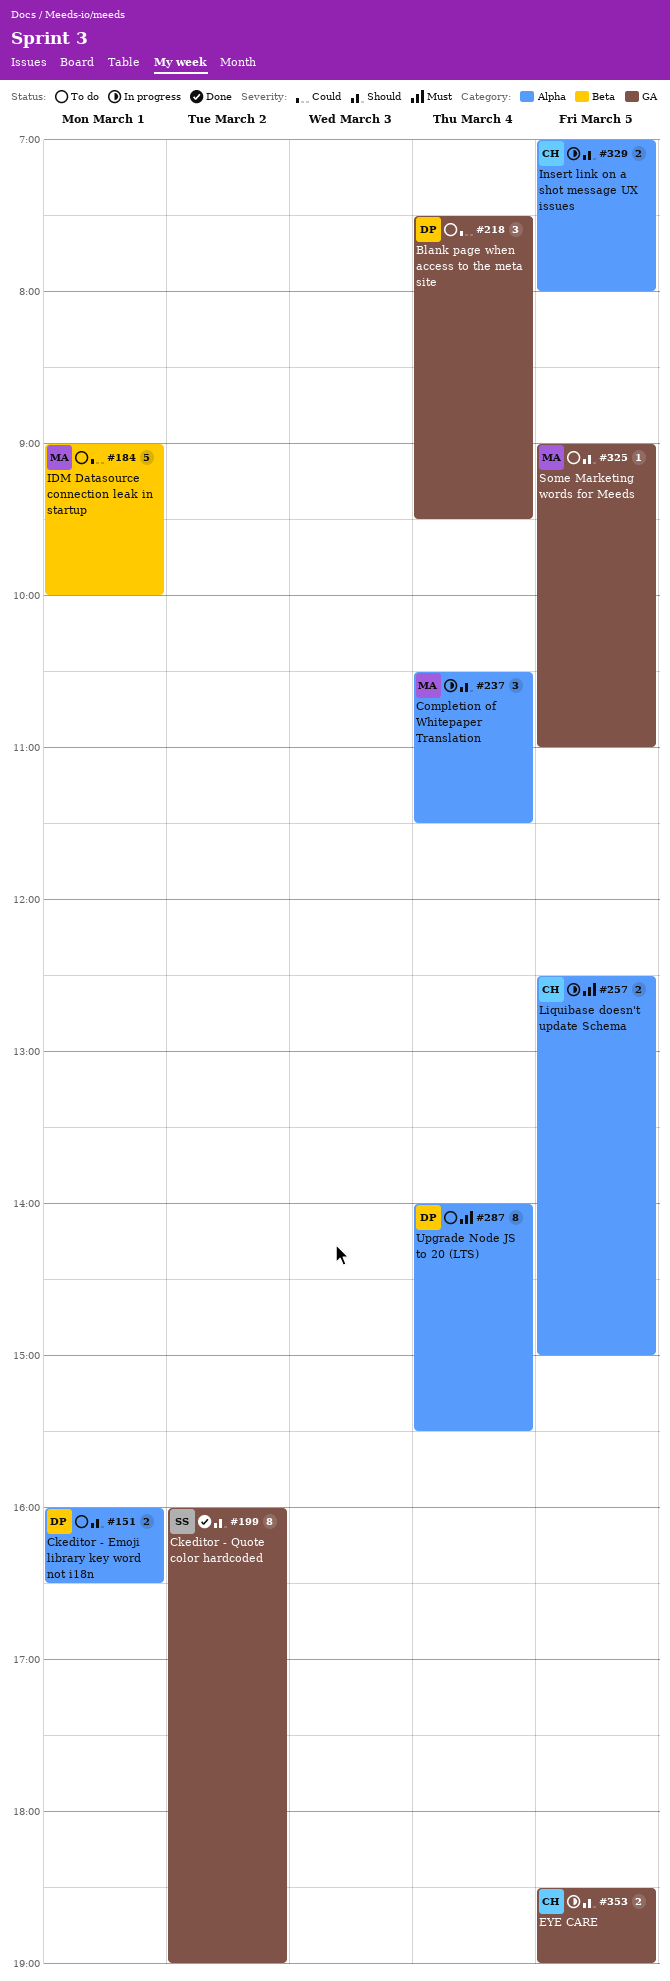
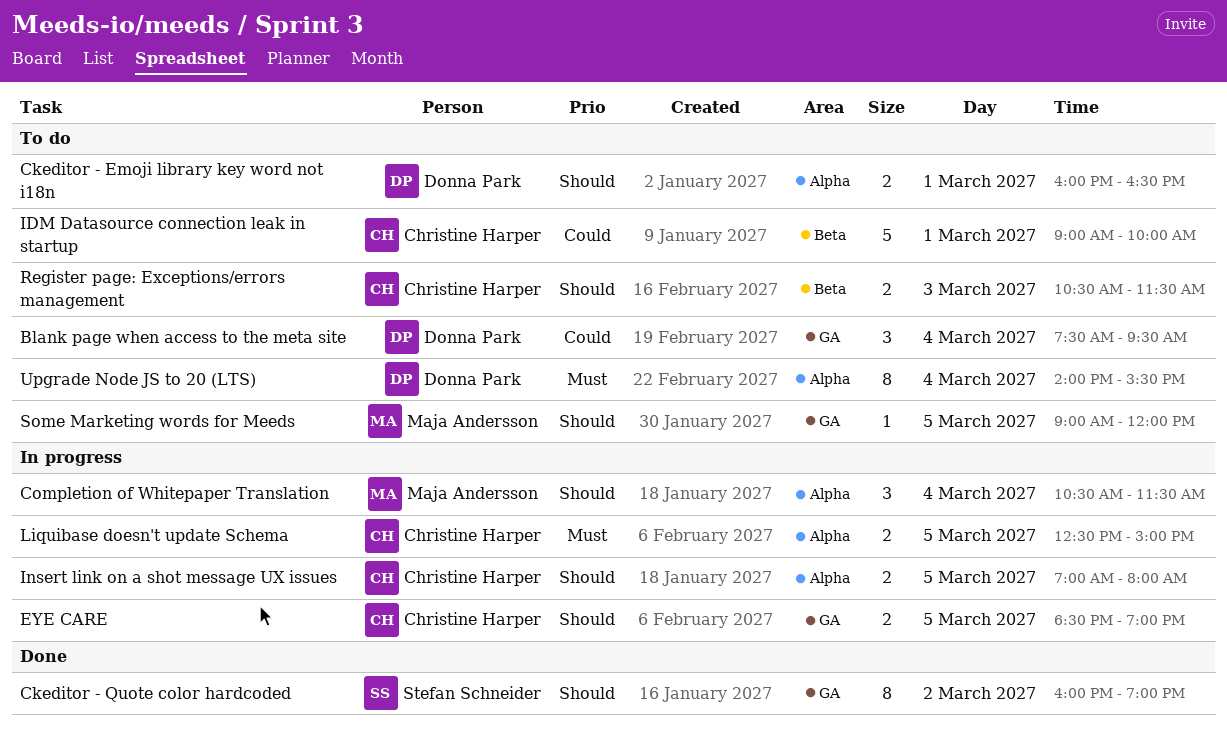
IDM Datasource connection leak in startup, owner: Maja Andersson -> Christine Harper
Register page: Exceptions/errors management: none -> present
Some Marketing words for Meeds, ends: 11:00 -> 12:00

